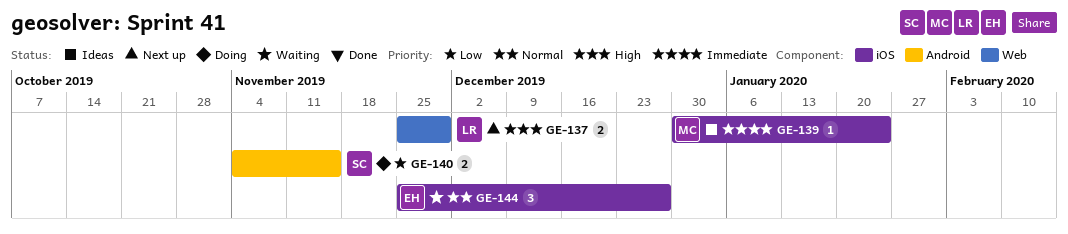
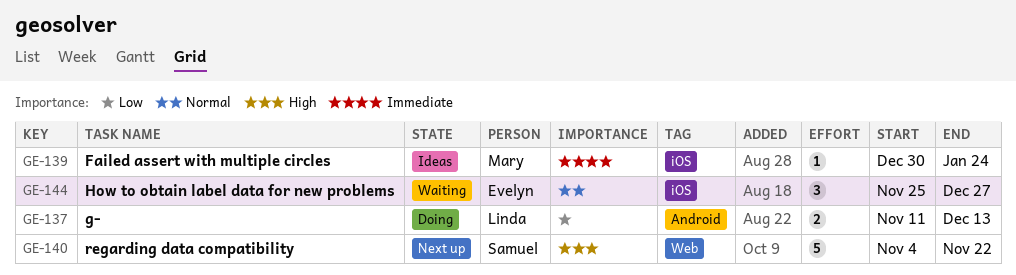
GE-137, status: Next up -> Doing
GE-137, priority: High -> Low
GE-137, label: Web -> Android
GE-137, start: Nov 25 -> Nov 11
GE-137, due: Nov 29 -> Dec 13
GE-140, status: Doing -> Next up
GE-140, priority: Low -> High
GE-140, label: Android -> Web
GE-140, estimate: 2 -> 5
GE-140, due: Nov 15 -> Nov 22

